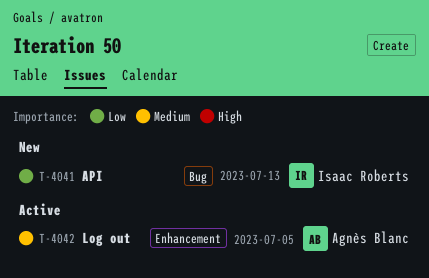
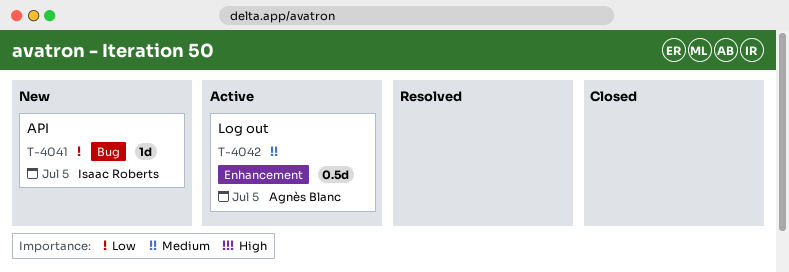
T-4041, due: Jul 13 -> Jul 5

